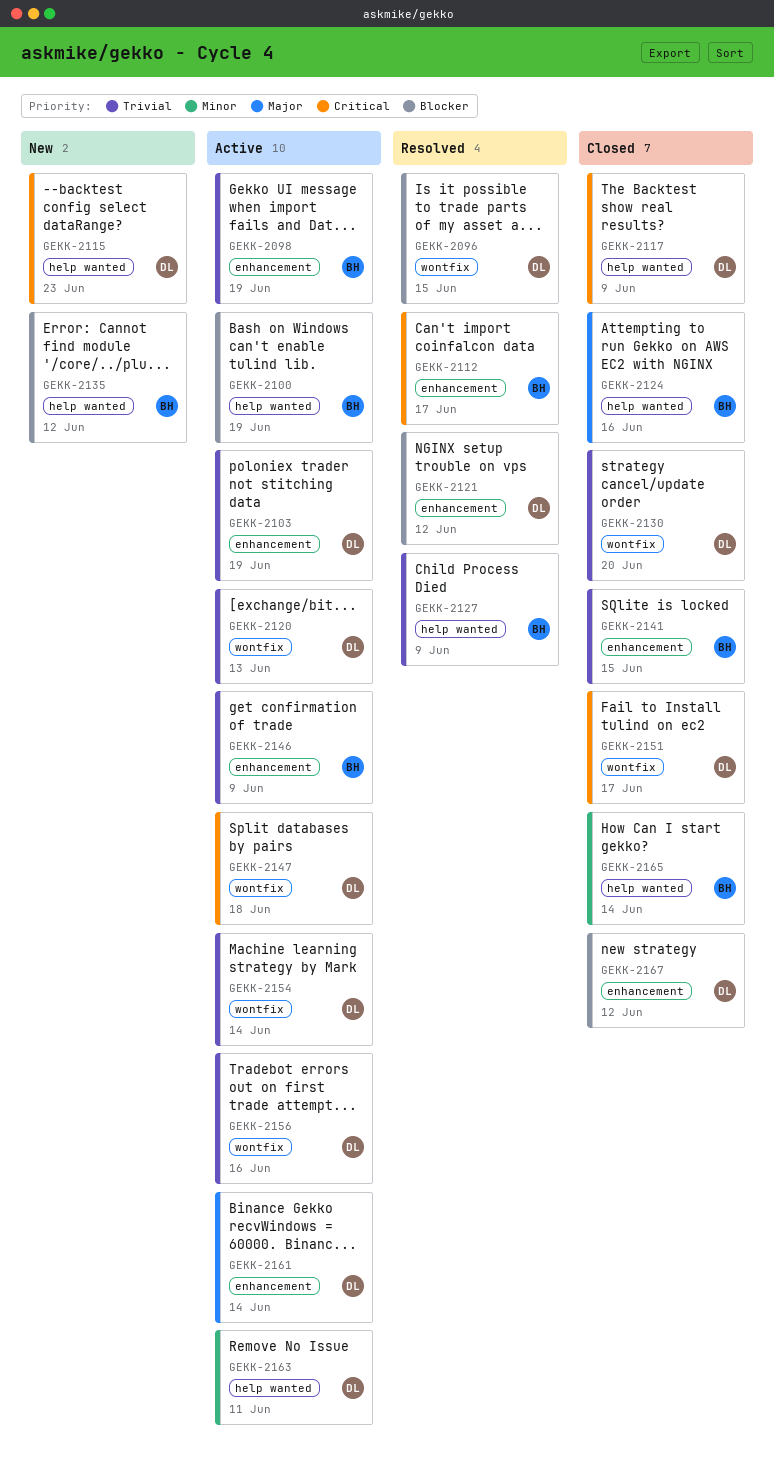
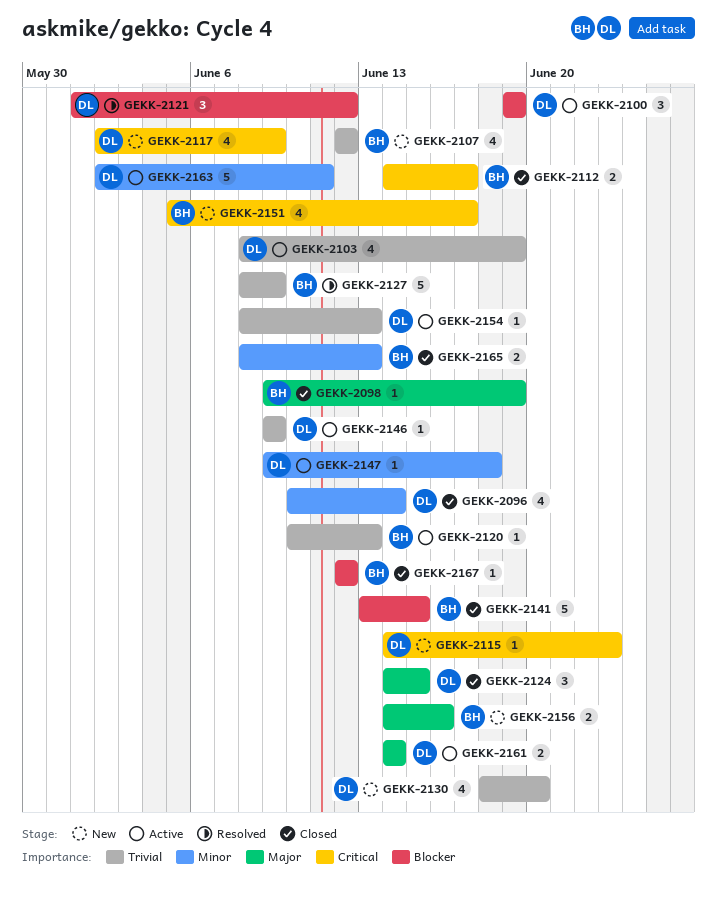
GEKK-2096, status: Resolved -> Closed
GEKK-2096, priority: Blocker -> Minor
GEKK-2096, due: Jun 15 -> Jun 14
GEKK-2098, status: Active -> Closed
GEKK-2098, priority: Trivial -> Major
GEKK-2100, owner: BH -> DL
GEKK-2107: none -> present
GEKK-2112, status: Resolved -> Closed
GEKK-2117, status: Closed -> New
GEKK-2120, owner: DL -> BH
GEKK-2124, owner: BH -> DL
GEKK-2124, due: Jun 16 -> Jun 15
GEKK-2130, status: Closed -> New
GEKK-2135: present -> none
GEKK-2141, priority: Trivial -> Blocker
GEKK-2146, owner: BH -> DL
GEKK-2147, priority: Critical -> Minor
GEKK-2151, status: Closed -> New
GEKK-2151, owner: DL -> BH
GEKK-2154, due: Jun 14 -> Jun 13
GEKK-2156, status: Active -> New
GEKK-2156, owner: DL -> BH
GEKK-2156, priority: Trivial -> Major
GEKK-2165, due: Jun 14 -> Jun 13
GEKK-2167, owner: DL -> BH

